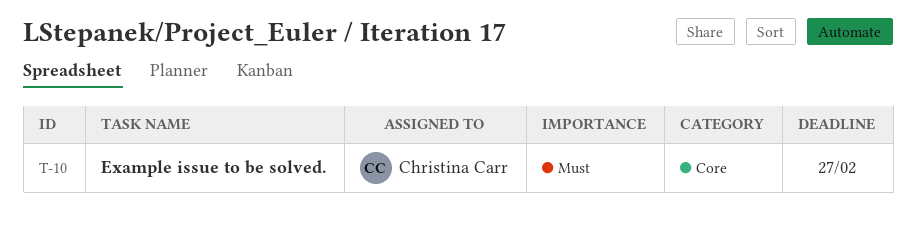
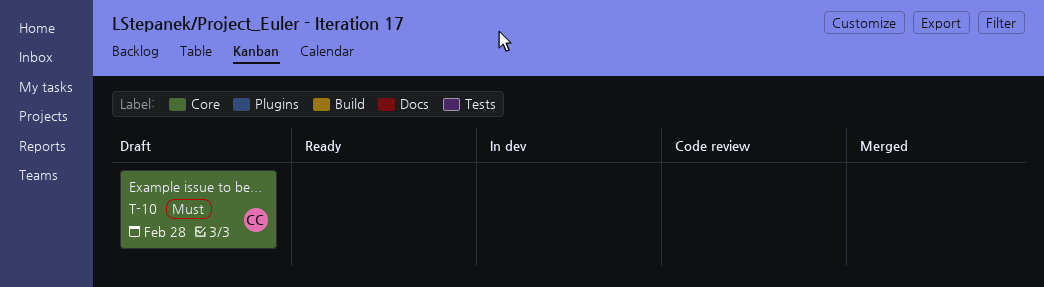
T-10, due: Feb 27 -> Feb 28

